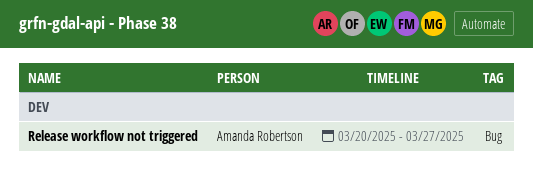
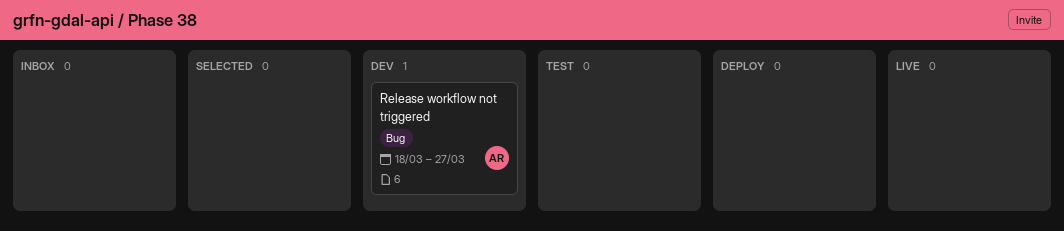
Release workflow not triggered, start: Mar 20 -> Mar 18

